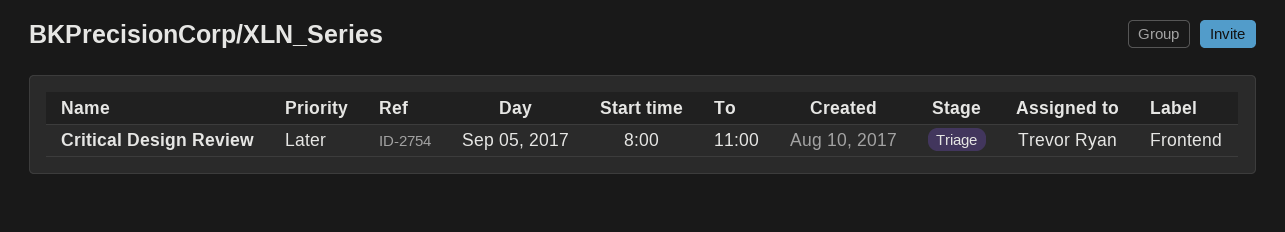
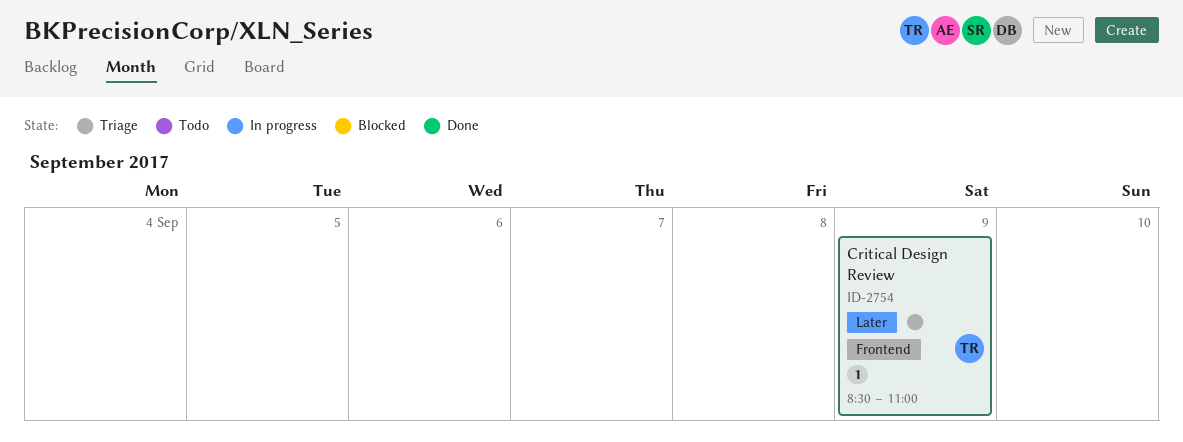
ID-2754, day: Sep 5 -> Sep 9
ID-2754, begins: 08:00 -> 08:30

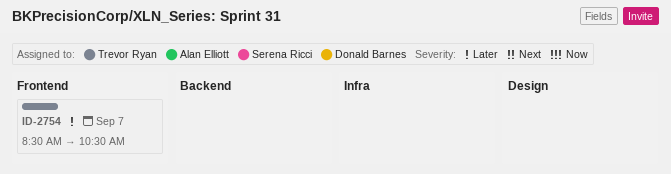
ID-2754, day: Sep 9 -> Sep 7
ID-2754, ends: 11:00 -> 10:30

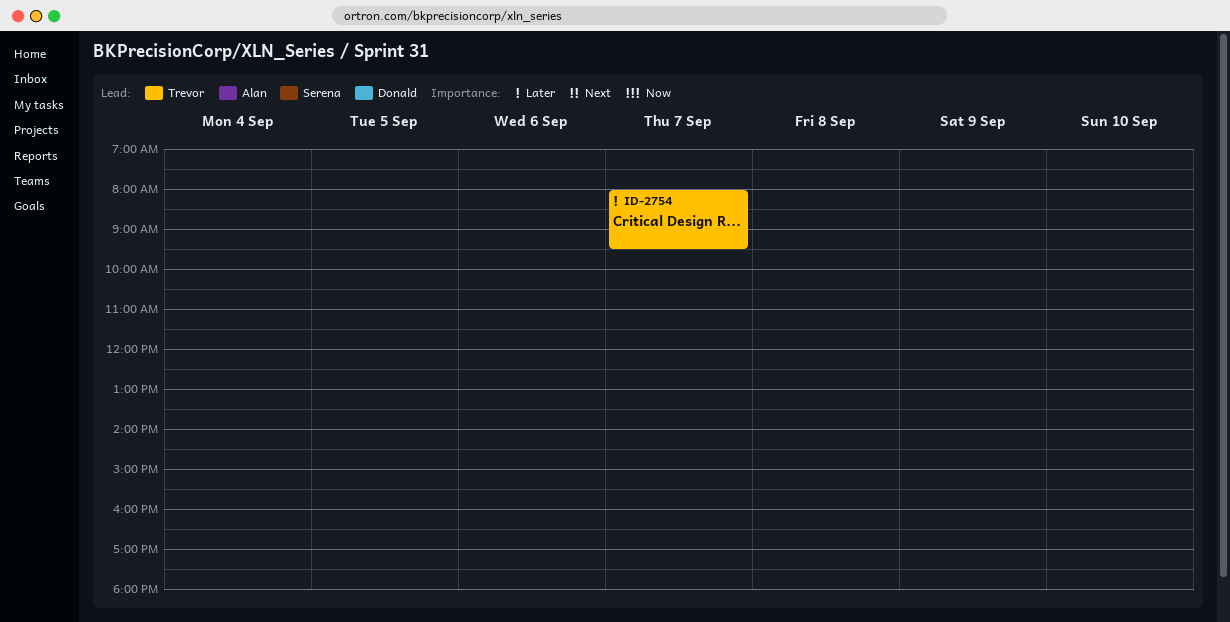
ID-2754, begins: 08:30 -> 08:00
ID-2754, ends: 10:30 -> 09:30

